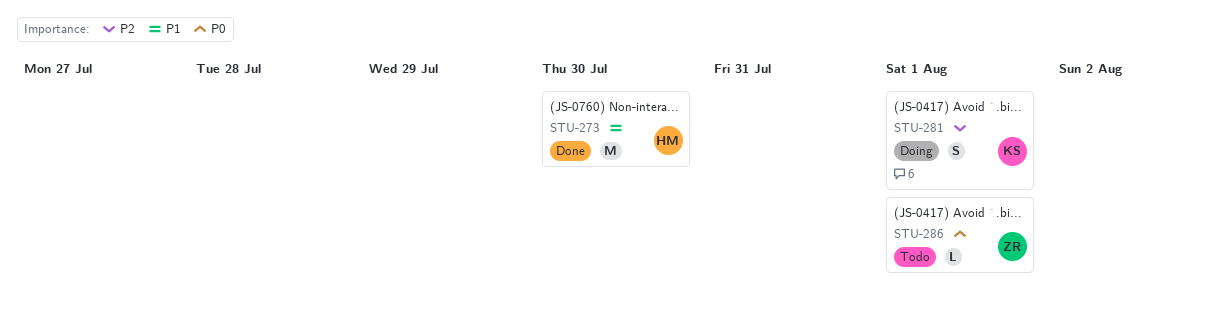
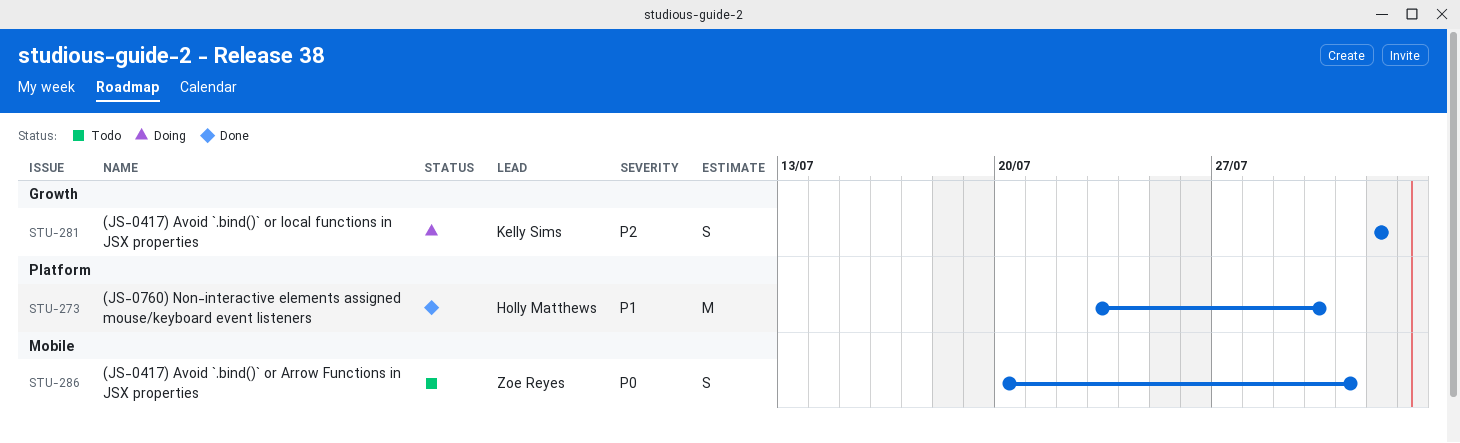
STU-286, estimate: L -> S
STU-286, due: Aug 1 -> Jul 31

